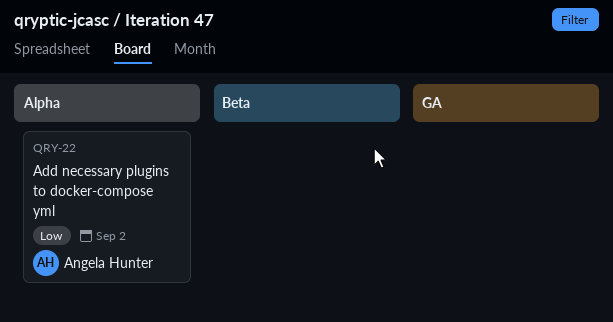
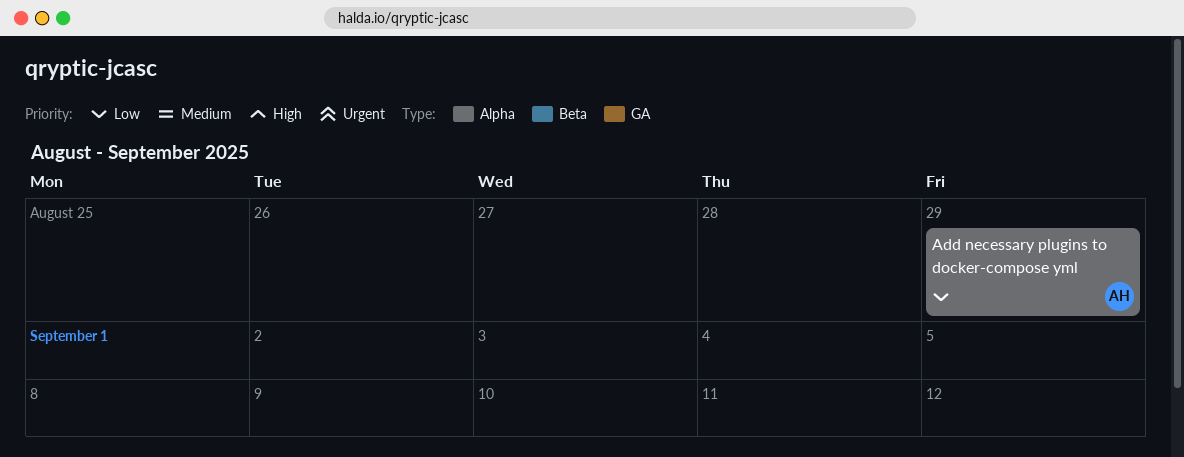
Add necessary plugins to docker-compose yml, due: Sep 2 -> Aug 29

